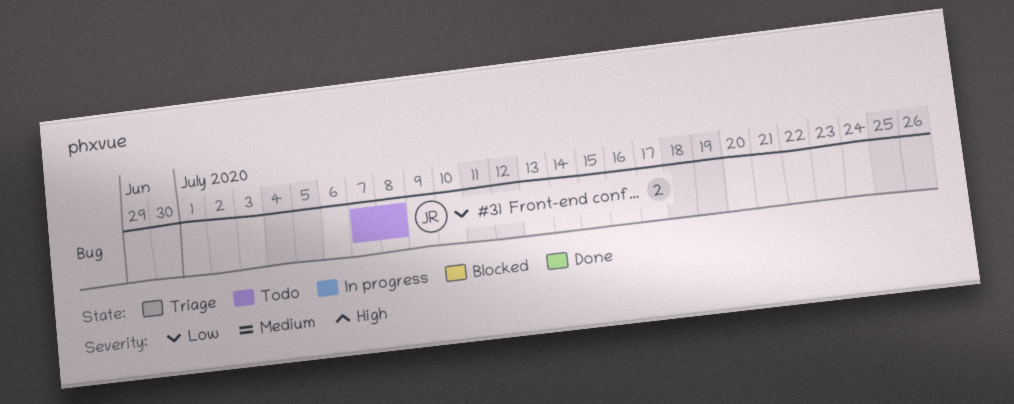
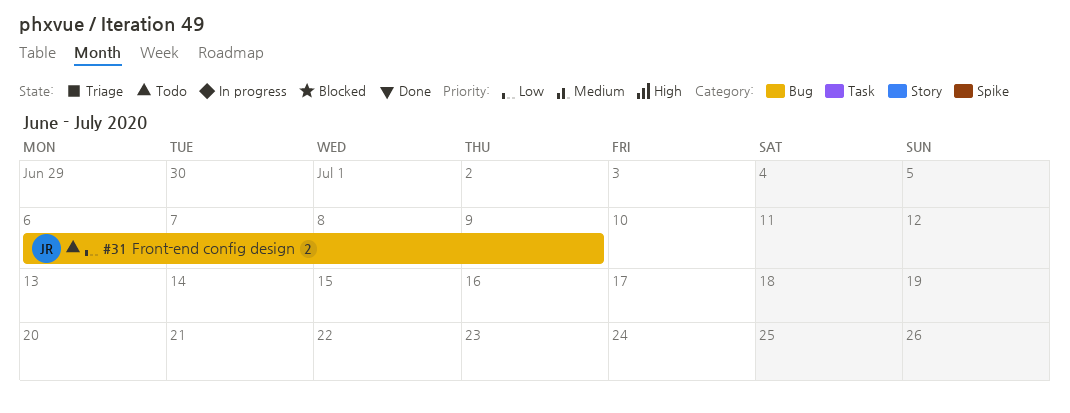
#31, start: Jul 7 -> Jul 6
#31, due: Jul 8 -> Jul 9

